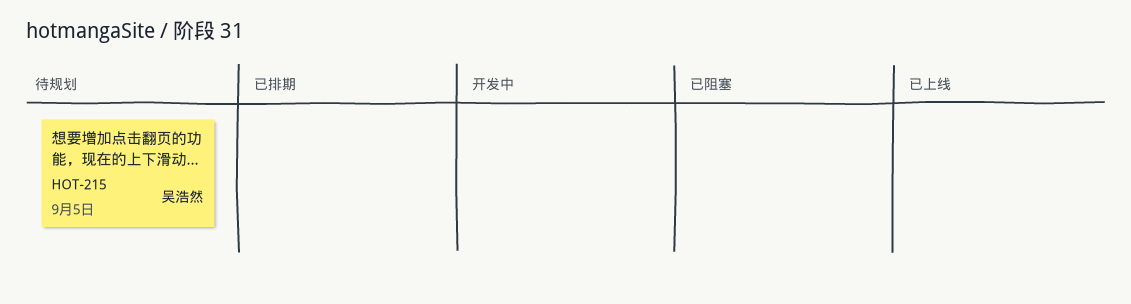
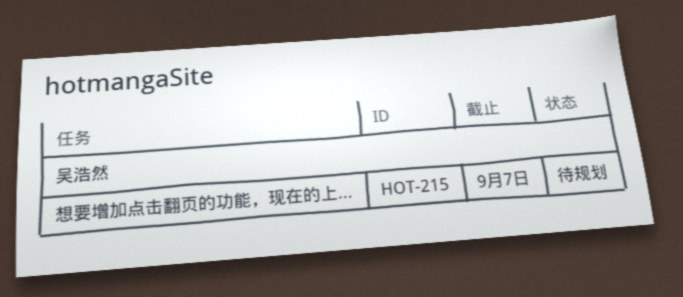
HOT-215, due: Sep 5 -> Sep 7

